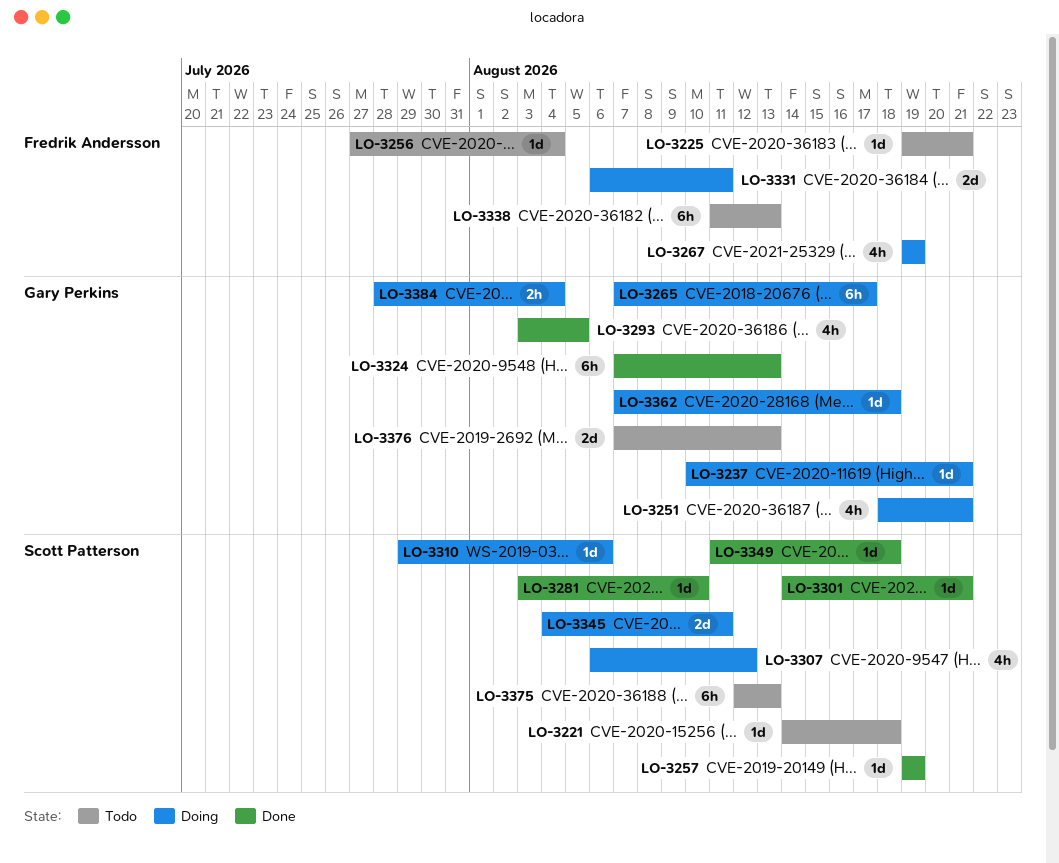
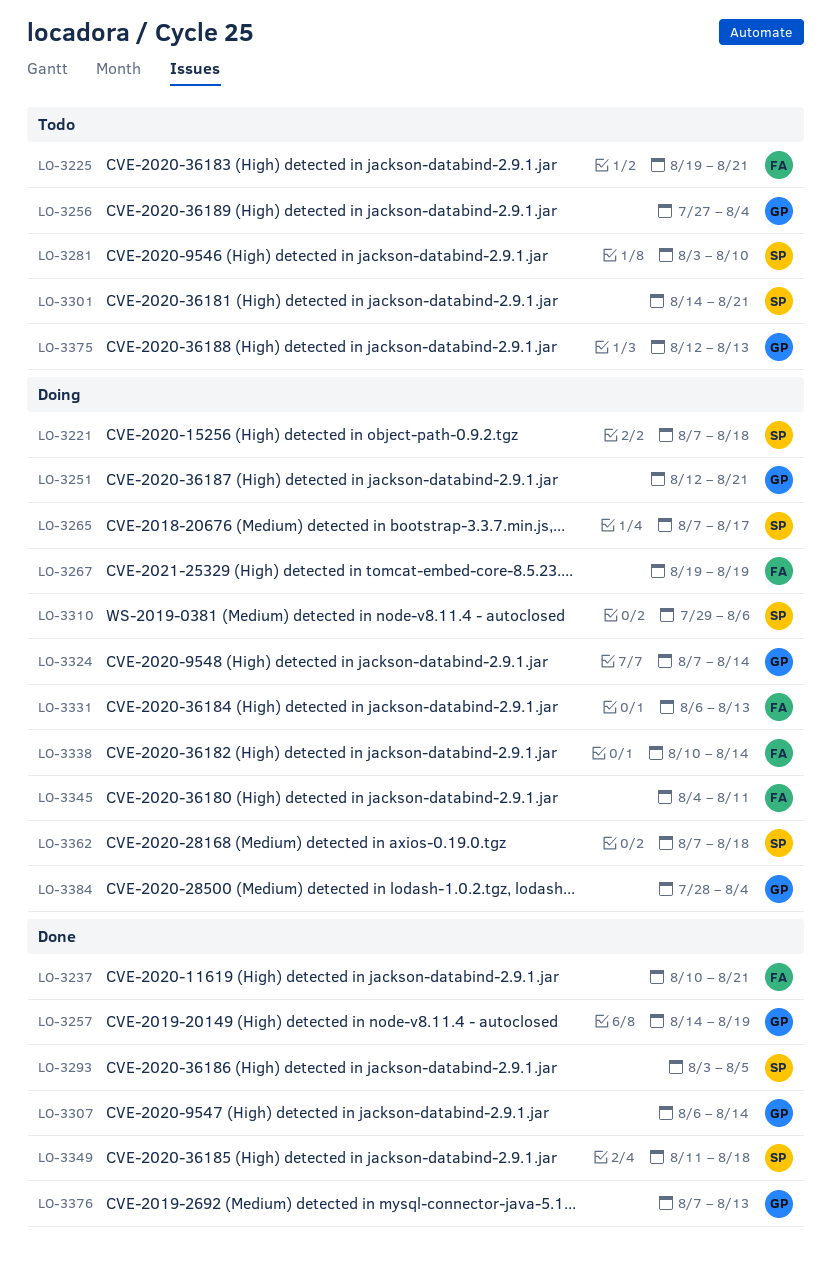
LO-3221, status: Todo -> Doing
LO-3221, start: Aug 14 -> Aug 7
LO-3237, status: Doing -> Done
LO-3237, owner: Gary Perkins -> Fredrik Andersson
LO-3251, start: Aug 18 -> Aug 12
LO-3256, owner: Fredrik Andersson -> Gary Perkins
LO-3257, owner: Scott Patterson -> Gary Perkins
LO-3257, start: Aug 19 -> Aug 14
LO-3265, owner: Gary Perkins -> Scott Patterson
LO-3281, status: Done -> Todo
LO-3293, owner: Gary Perkins -> Scott Patterson
LO-3301, status: Done -> Todo
LO-3307, status: Doing -> Done
LO-3307, owner: Scott Patterson -> Gary Perkins
LO-3307, due: Aug 12 -> Aug 14
LO-3324, status: Done -> Doing
LO-3324, due: Aug 13 -> Aug 14
LO-3331, due: Aug 11 -> Aug 13
LO-3338, status: Todo -> Doing
LO-3338, start: Aug 11 -> Aug 10
LO-3338, due: Aug 13 -> Aug 14
LO-3345, owner: Scott Patterson -> Fredrik Andersson
LO-3362, owner: Gary Perkins -> Scott Patterson
LO-3375, owner: Scott Patterson -> Gary Perkins
LO-3376, status: Todo -> Done

